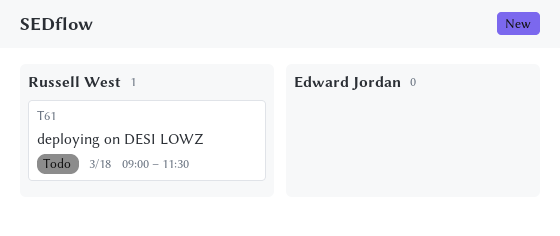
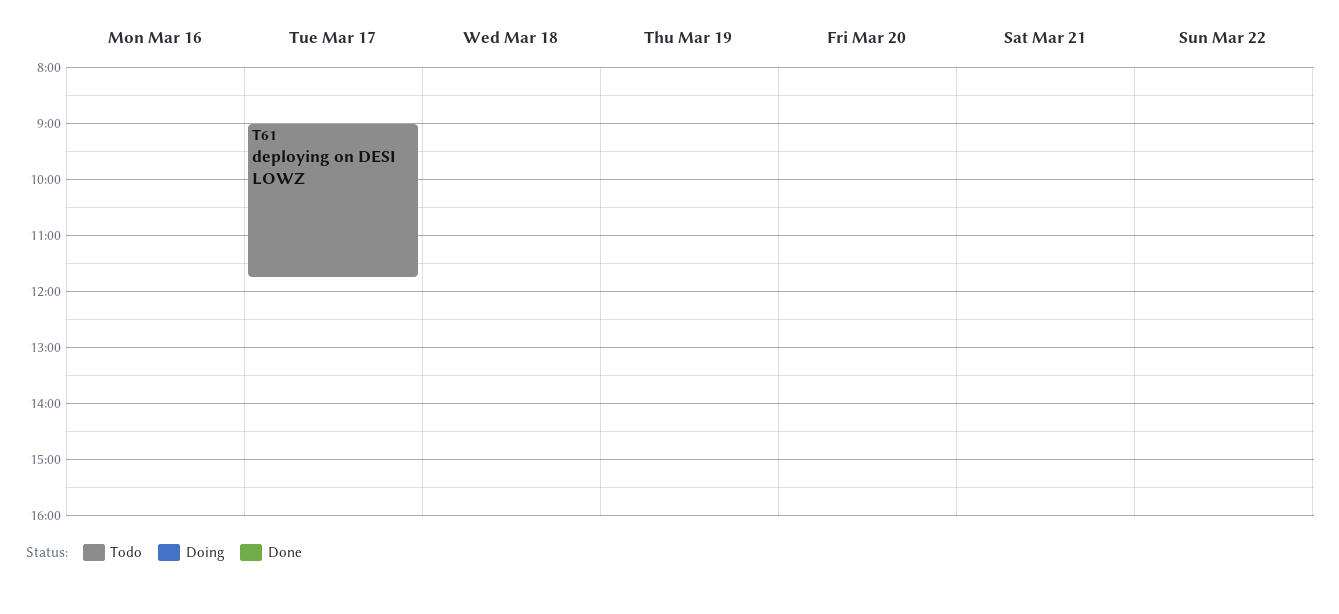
T61, day: Mar 18 -> Mar 17
T61, ends: 11:30 -> 11:45

